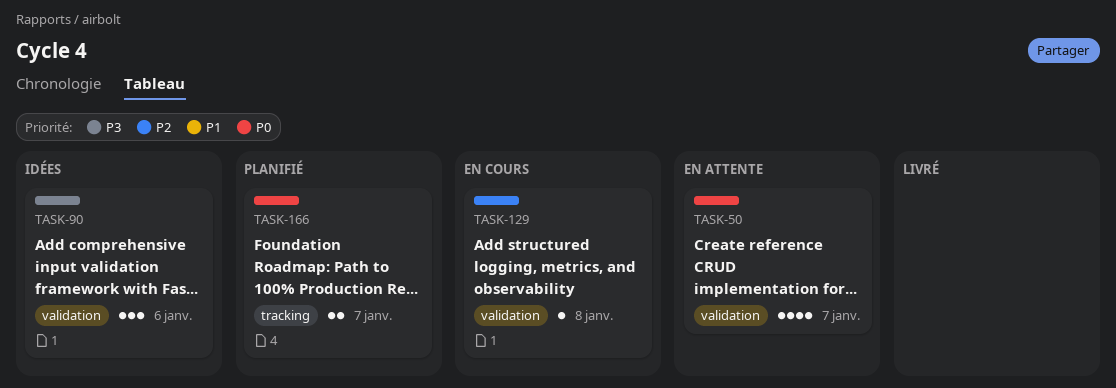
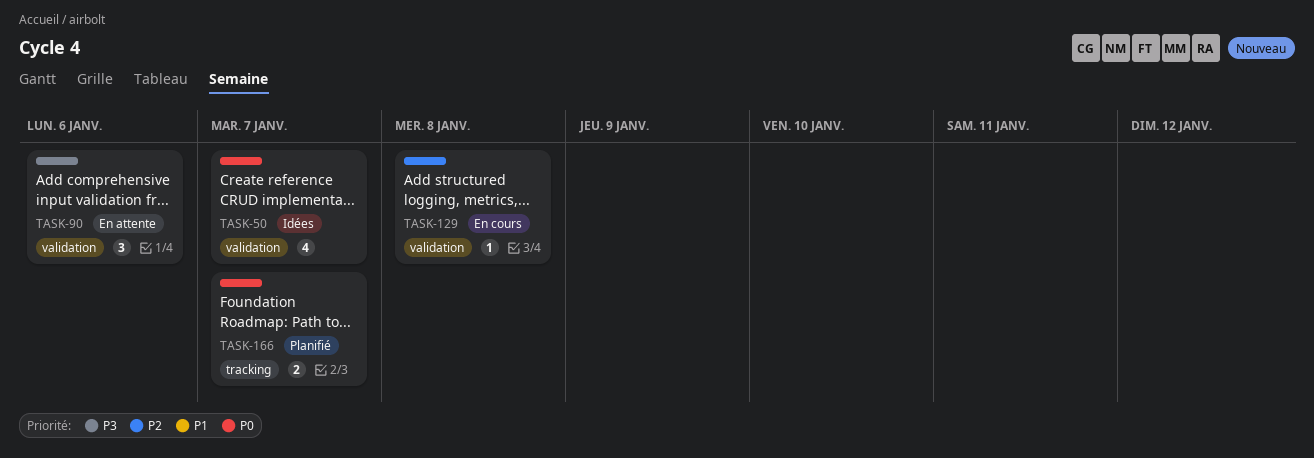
TASK-50, status: En attente -> Idées
TASK-90, status: Idées -> En attente

